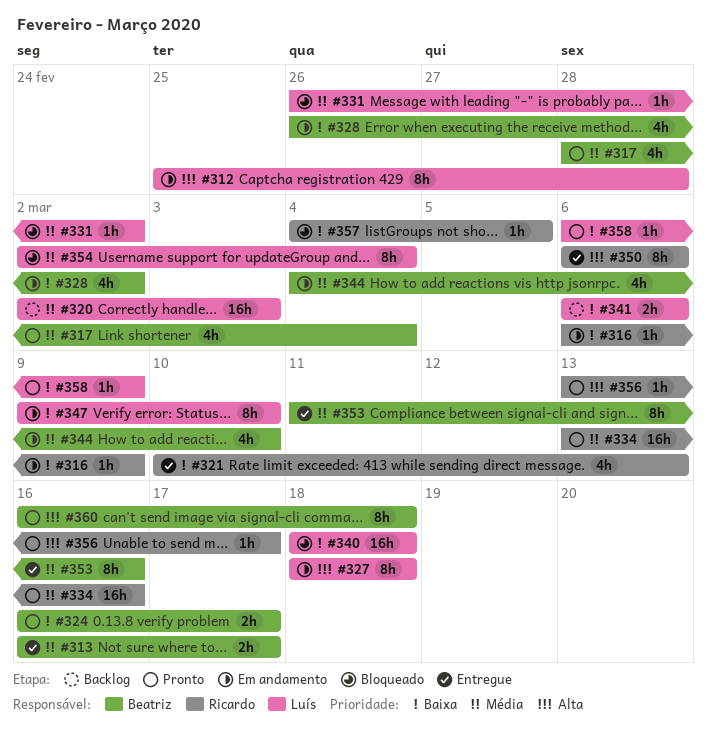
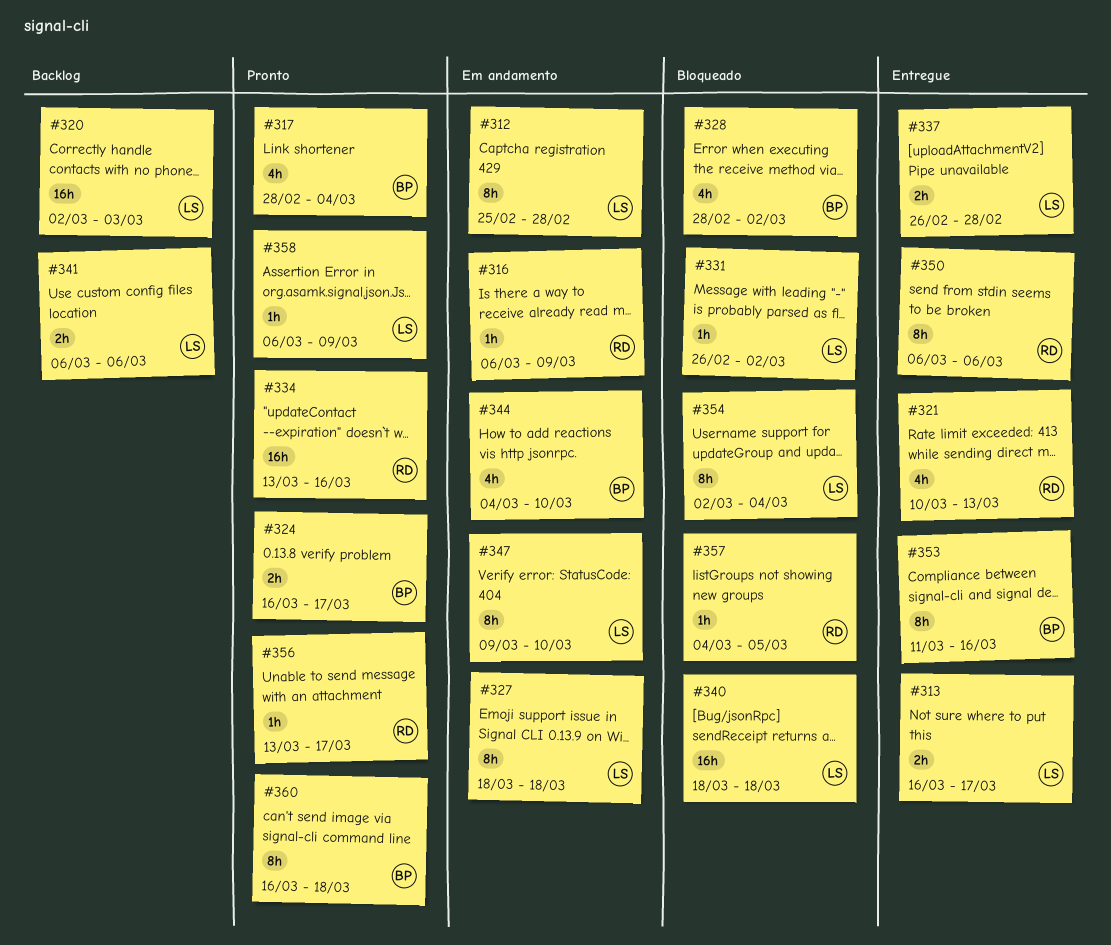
#313, owner: Beatriz -> Luís
#328, status: Em andamento -> Bloqueado
#328, start: Feb 26 -> Feb 28
#337: none -> present

